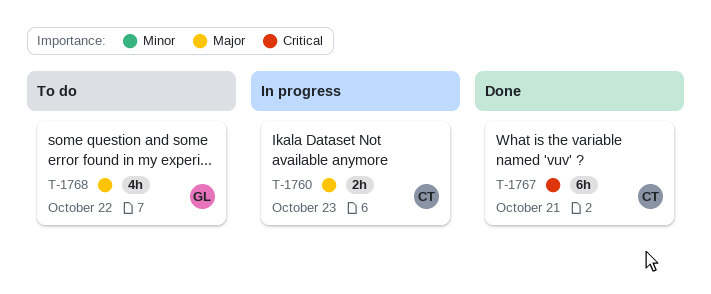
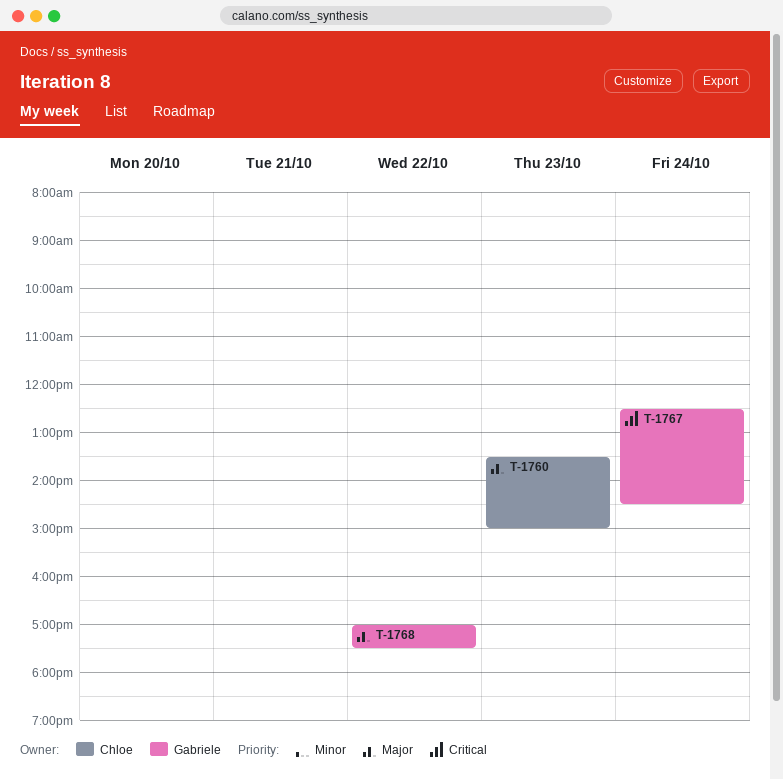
T-1767, owner: Chloe -> Gabriele
T-1767, day: Oct 21 -> Oct 24

